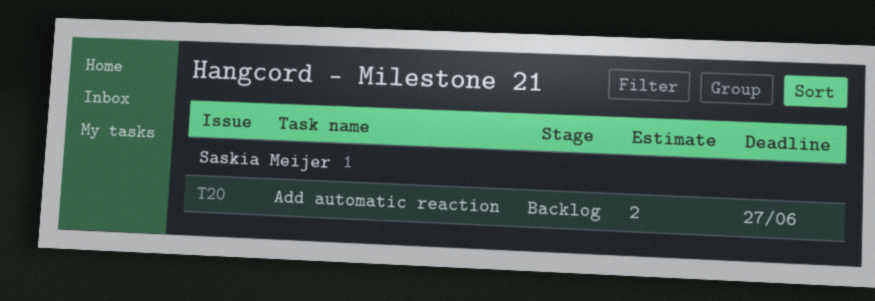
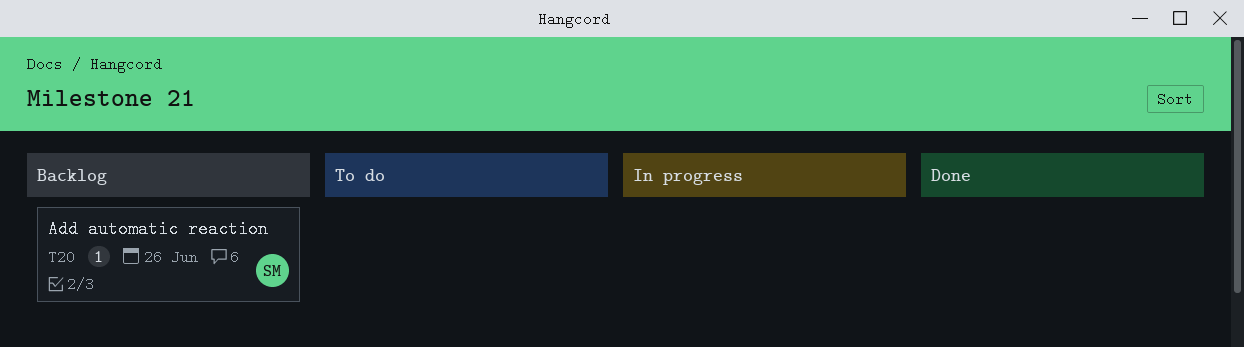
T20, estimate: 2 -> 1
T20, due: Jun 27 -> Jun 26

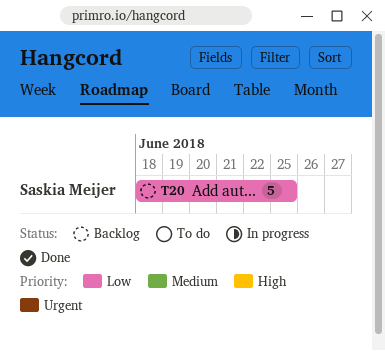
T20, estimate: 1 -> 5
T20, due: Jun 26 -> Jun 25

